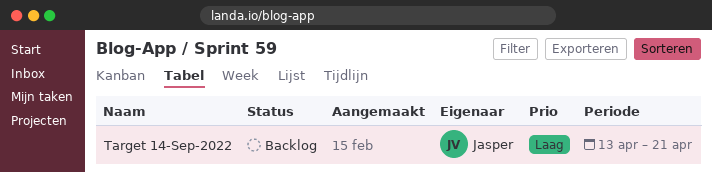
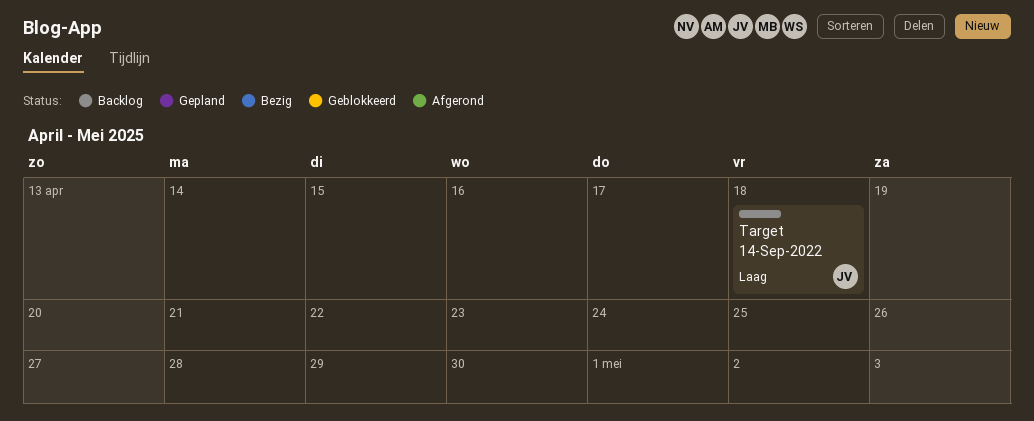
Target 14-Sep-2022, due: Apr 21 -> Apr 18

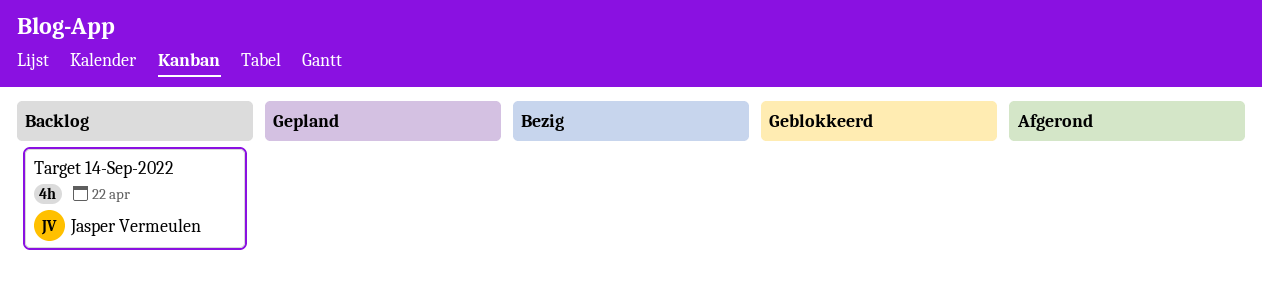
Target 14-Sep-2022, due: Apr 18 -> Apr 22

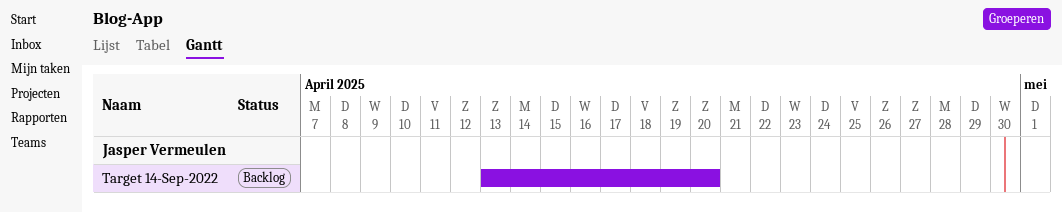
Target 14-Sep-2022, due: Apr 22 -> Apr 20

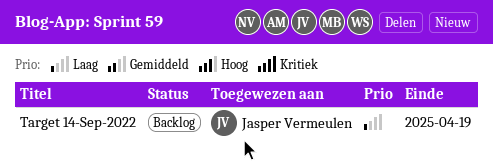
Target 14-Sep-2022, due: Apr 20 -> Apr 19

